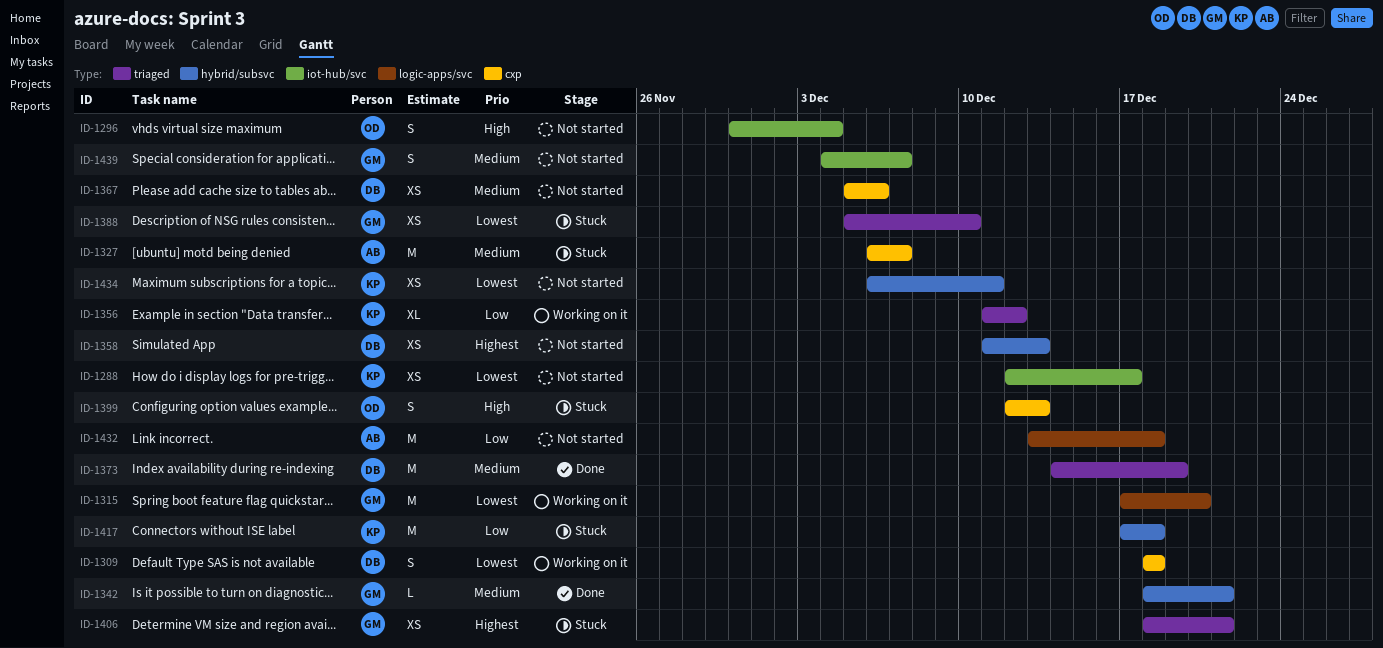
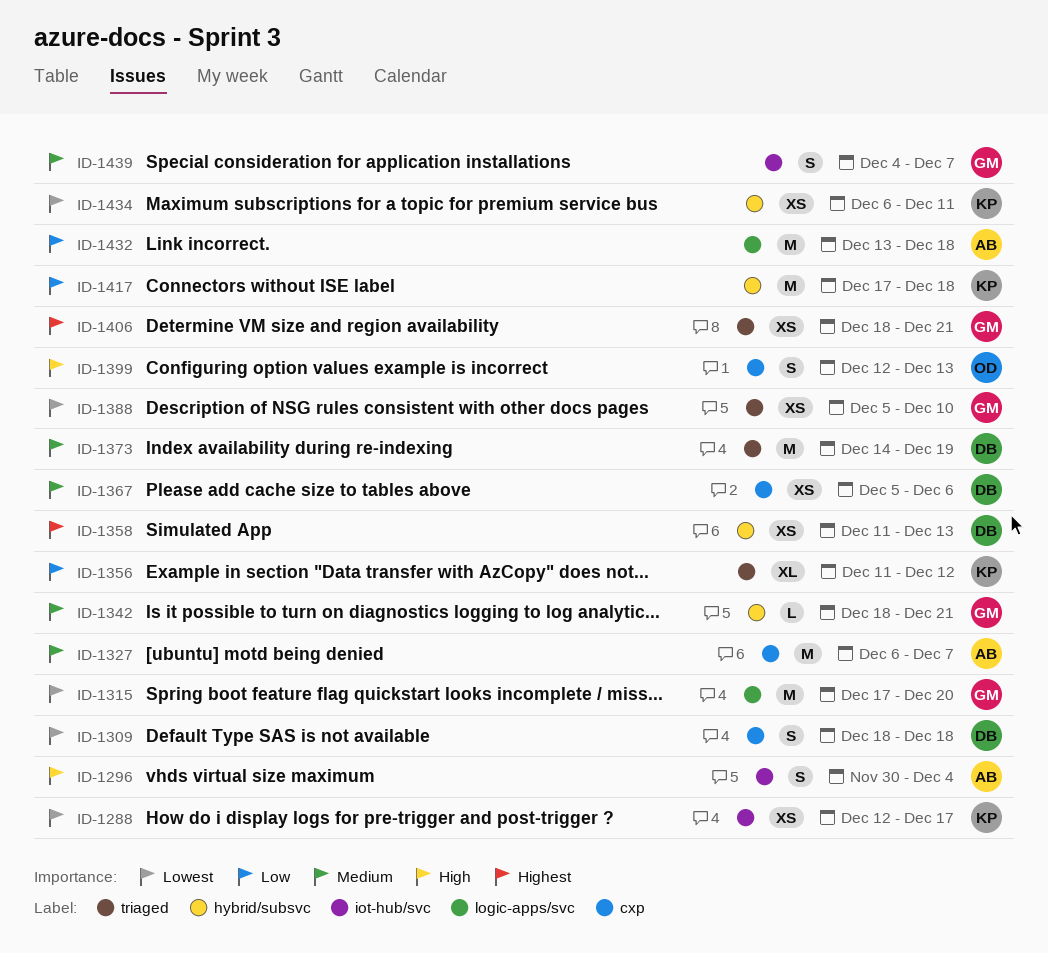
ID-1296, owner: OD -> AB

